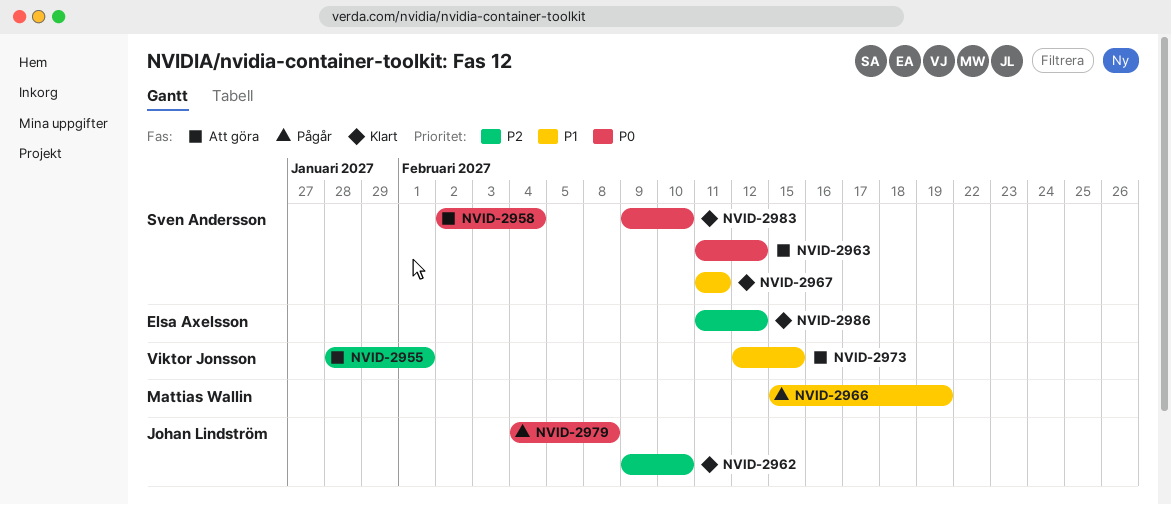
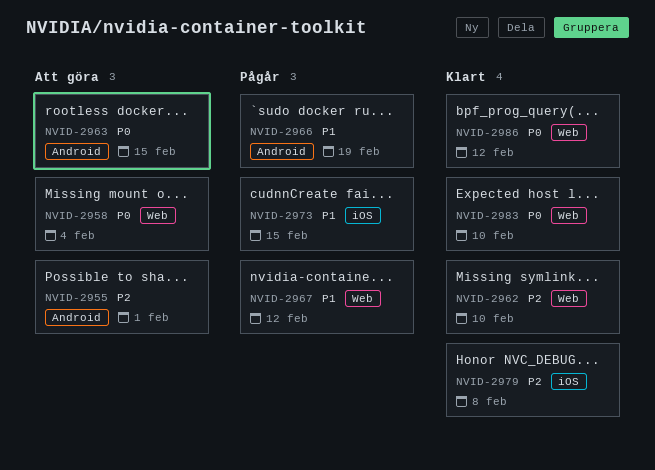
NVID-2963, due: Feb 12 -> Feb 15
NVID-2967, status: Klart -> Pågår
NVID-2967, due: Feb 11 -> Feb 12
NVID-2973, status: Att göra -> Pågår
NVID-2979, status: Pågår -> Klart
NVID-2979, priority: P0 -> P2
NVID-2986, priority: P2 -> P0

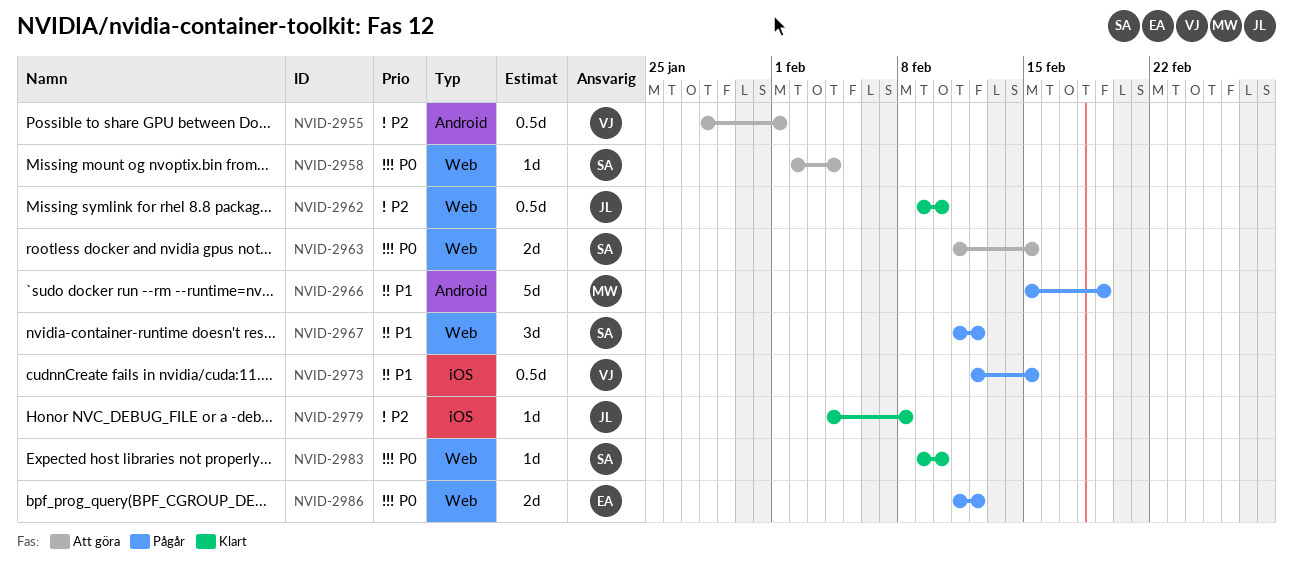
NVID-2963, label: Android -> Web
NVID-2986, status: Klart -> Pågår

